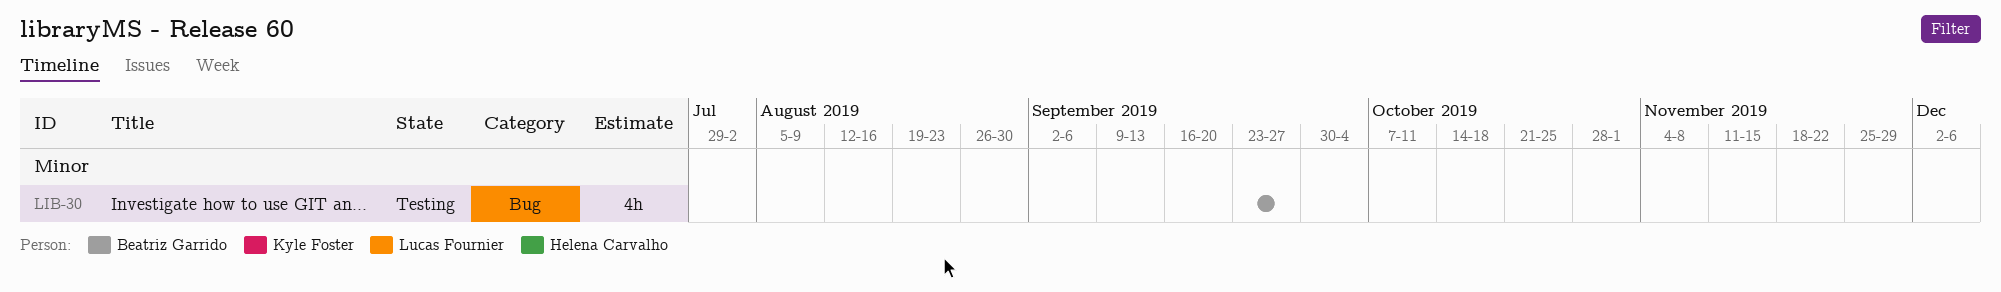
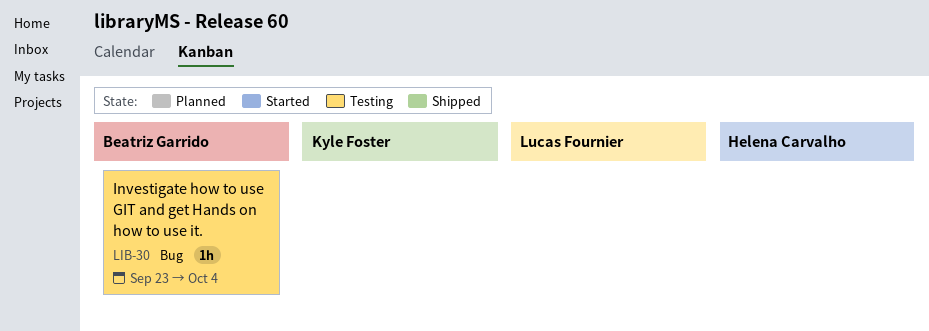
LIB-30, estimate: 4h -> 1h
LIB-30, due: Sep 27 -> Oct 4

